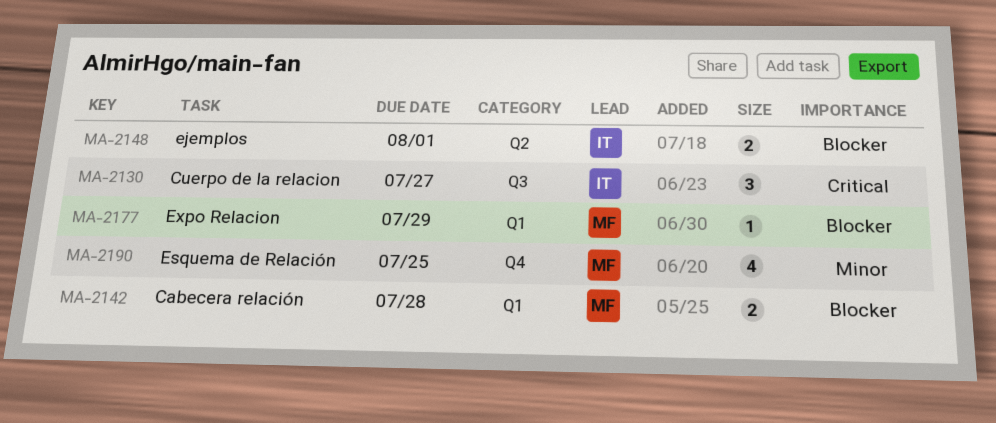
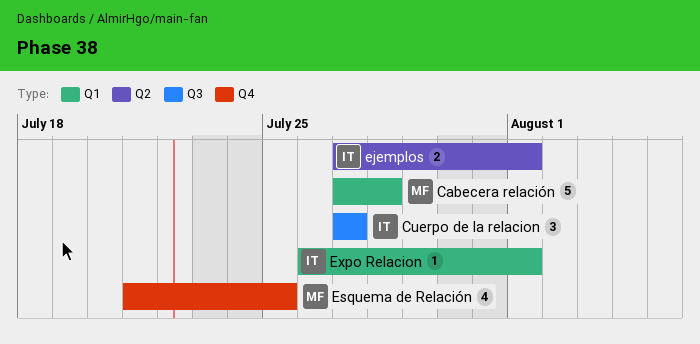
Cabecera relación, estimate: 2 -> 5
Expo Relacion, owner: MF -> IT
Expo Relacion, due: Jul 29 -> Aug 1

